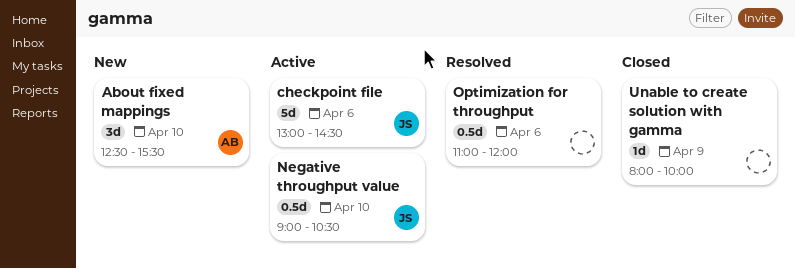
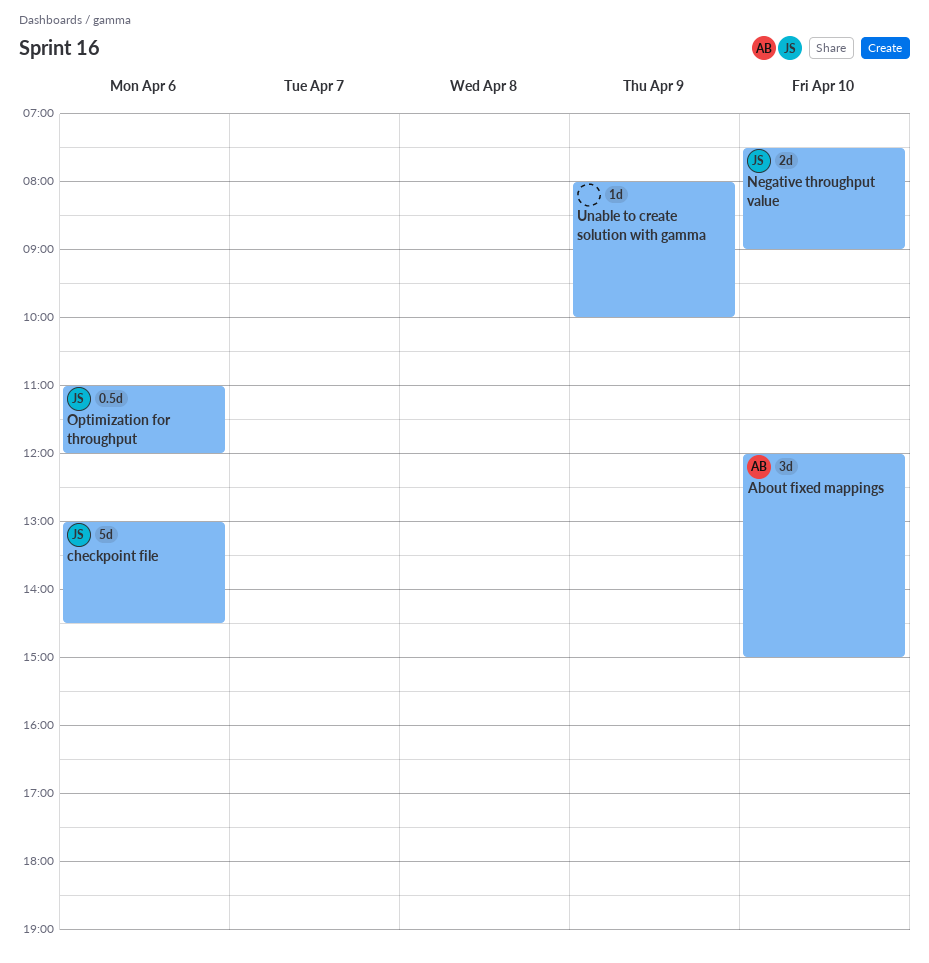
About fixed mappings, begins: 12:30 -> 12:00
About fixed mappings, ends: 15:30 -> 15:00
Negative throughput value, estimate: 0.5d -> 2d
Negative throughput value, begins: 09:00 -> 07:30
Negative throughput value, ends: 10:30 -> 09:00
Optimization for throughput, owner: none -> JS

